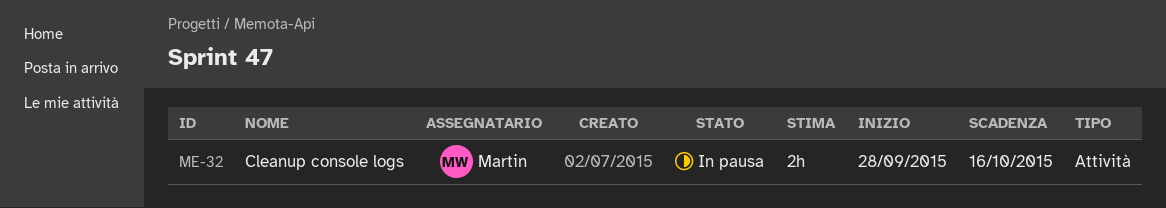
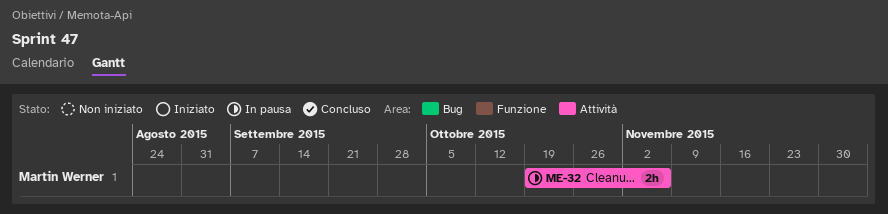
ME-32, start: Sep 28 -> Oct 19
ME-32, due: Oct 16 -> Nov 6

